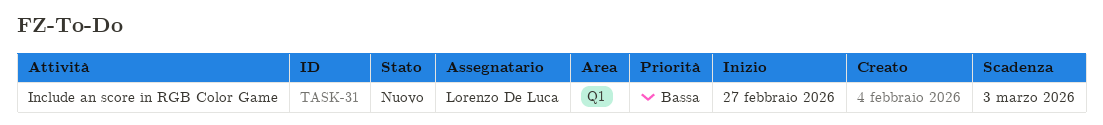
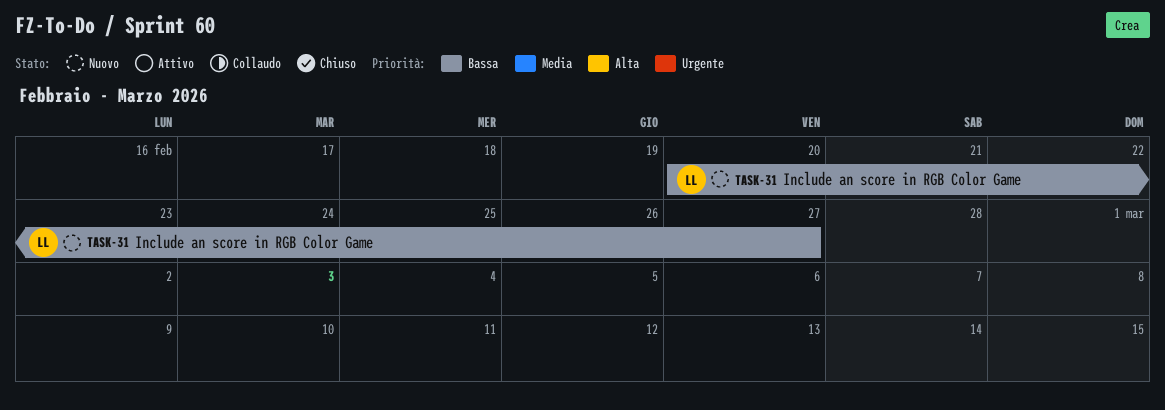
TASK-31, start: Feb 27 -> Feb 20
TASK-31, due: Mar 3 -> Feb 27

